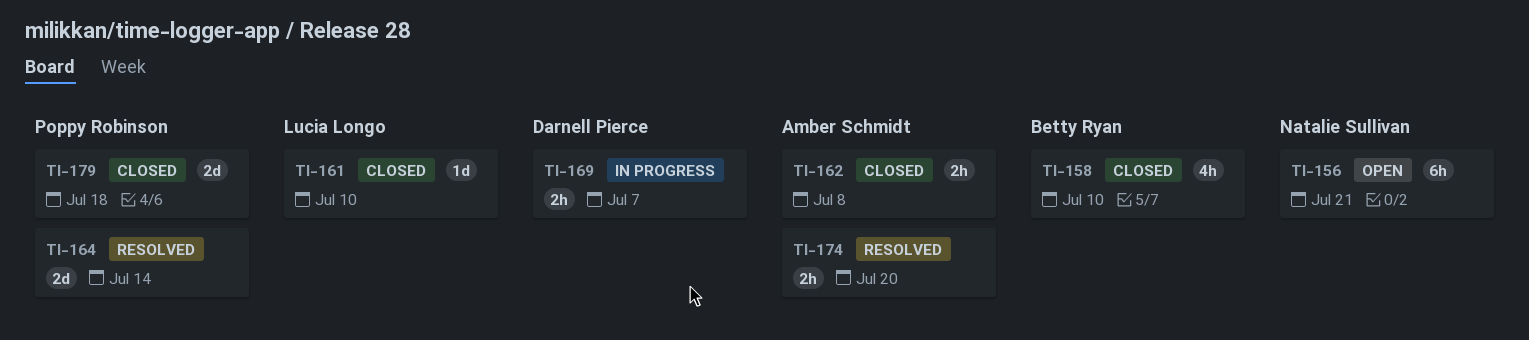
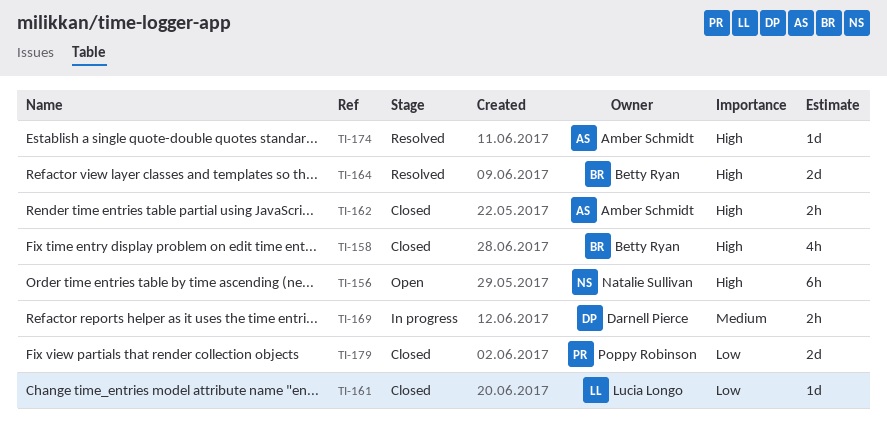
TI-164, owner: Poppy Robinson -> Betty Ryan
TI-174, estimate: 2h -> 1d

